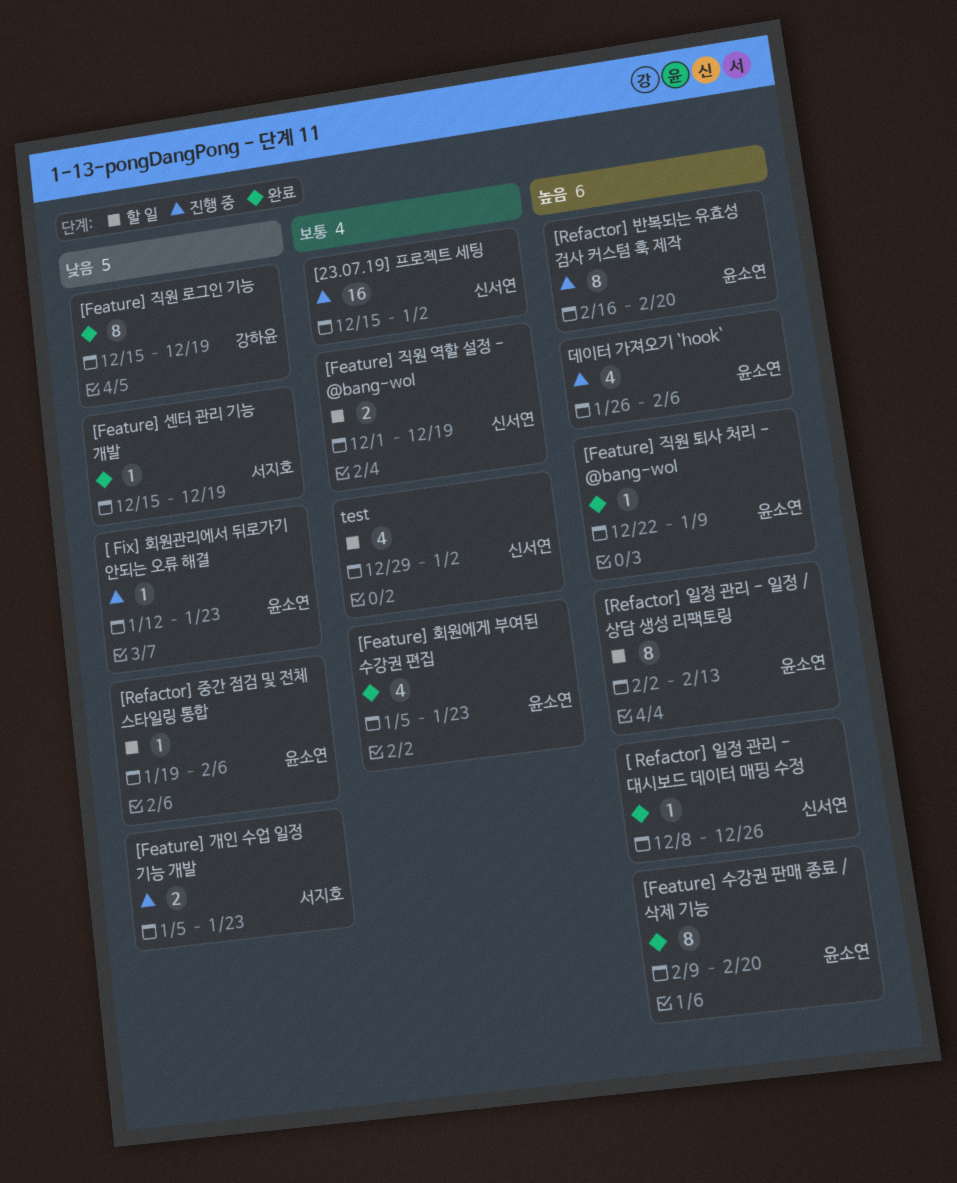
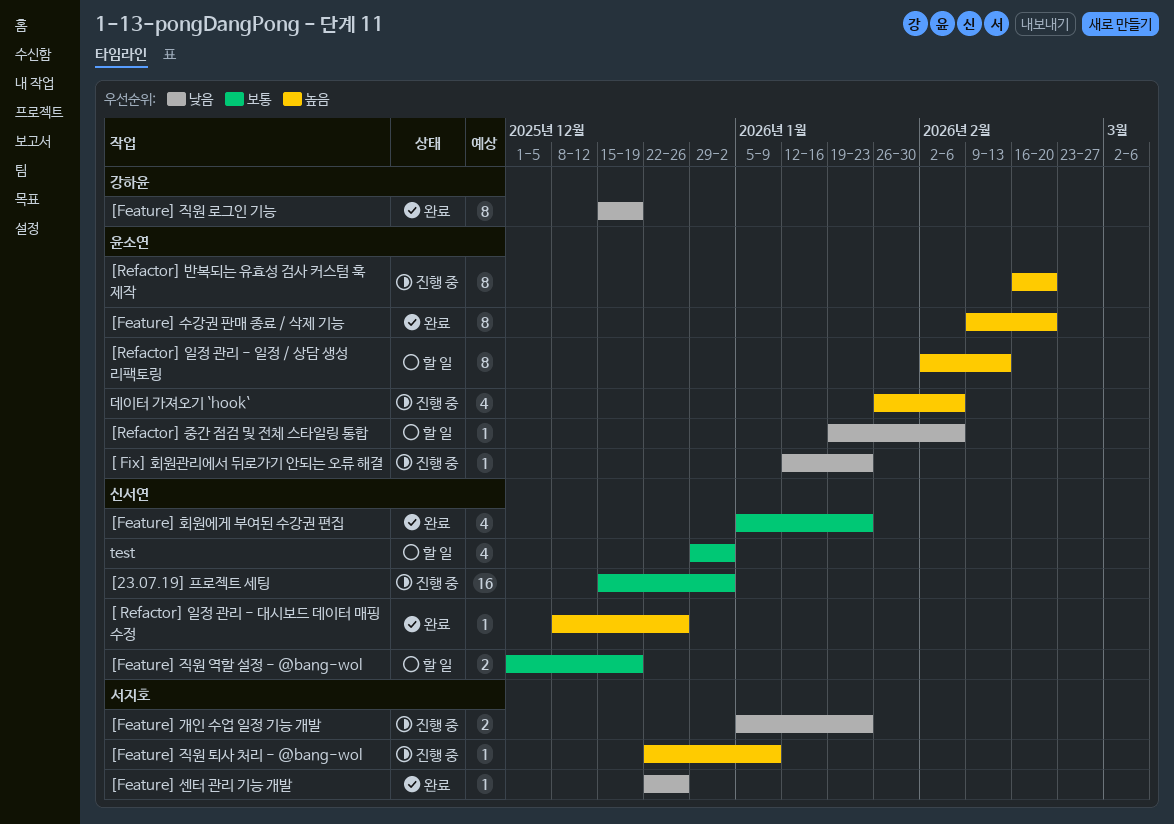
[Feature] 센터 관리 기능 개발, start: Dec 15 -> Dec 22
[Feature] 센터 관리 기능 개발, due: Dec 19 -> Dec 26
[Feature] 직원 퇴사 처리 - @bang-wol, status: 완료 -> 진행 중
[Feature] 직원 퇴사 처리 - @bang-wol, owner: 윤소연 -> 서지호
[Feature] 회원에게 부여된 수강권 편집, owner: 윤소연 -> 신서연

